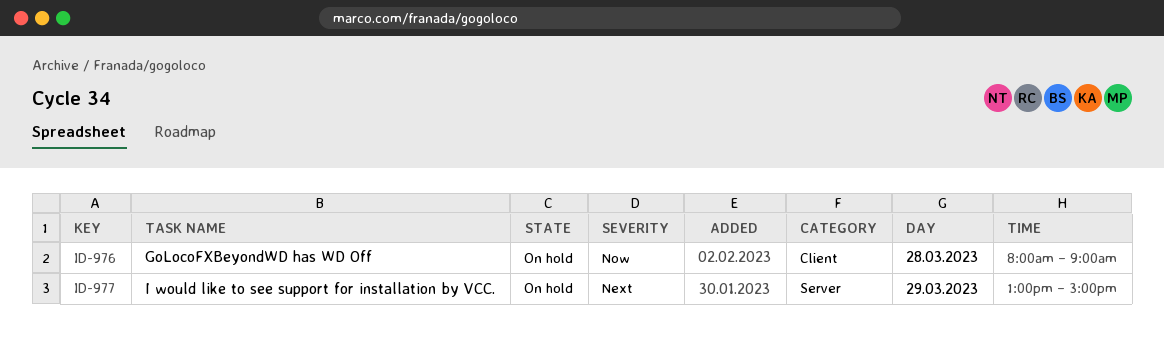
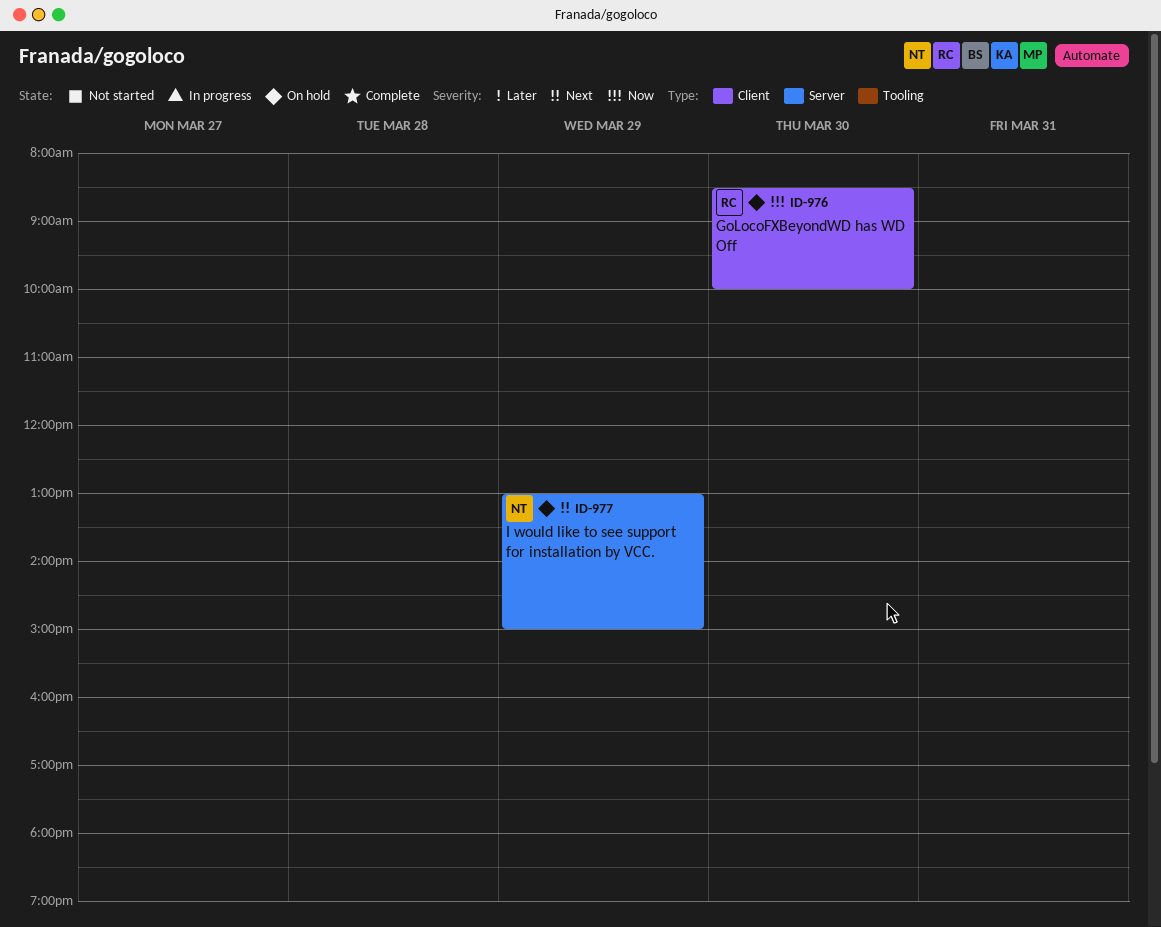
ID-976, day: Mar 28 -> Mar 30
ID-976, begins: 08:00 -> 08:30
ID-976, ends: 09:00 -> 10:00

